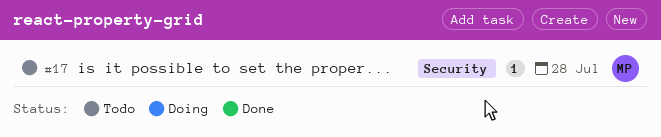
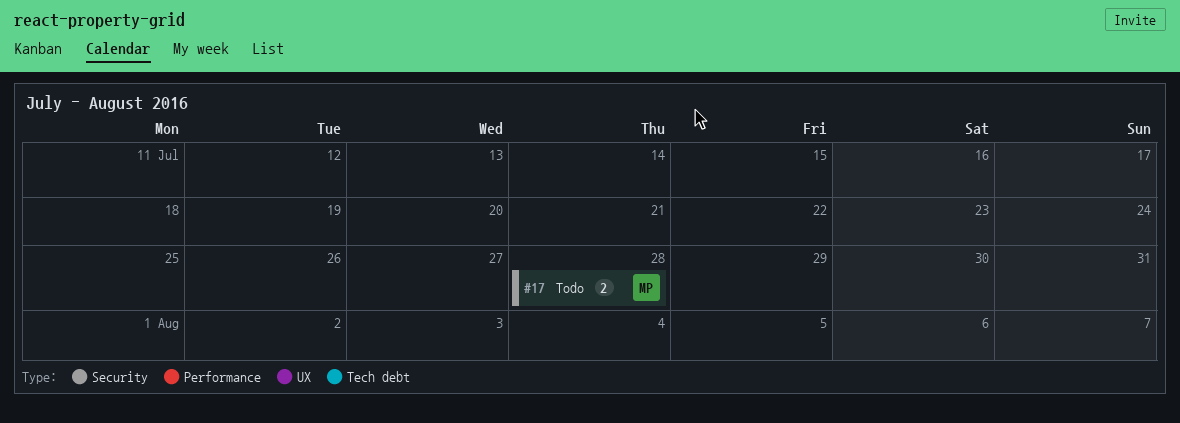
#17, estimate: 1 -> 2

